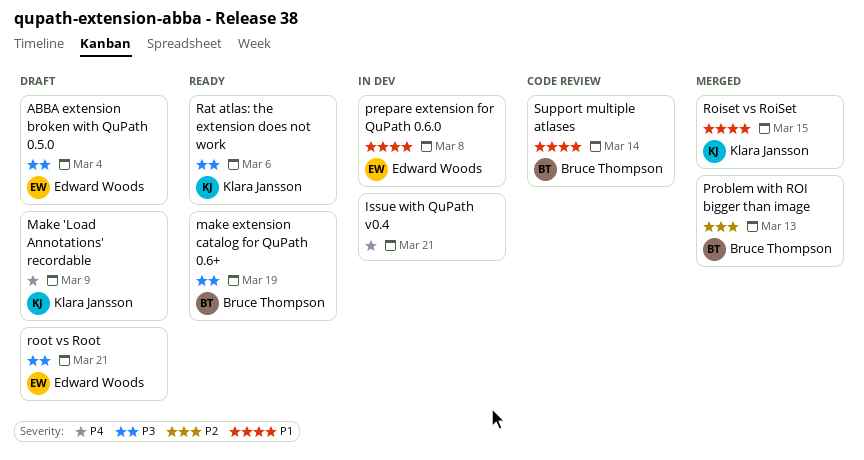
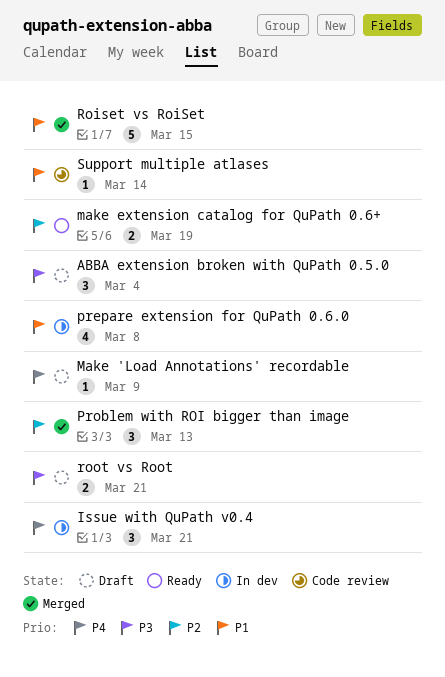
make extension catalog for QuPath 0.6+, priority: P3 -> P2
Rat atlas: the extension does not work: present -> none

